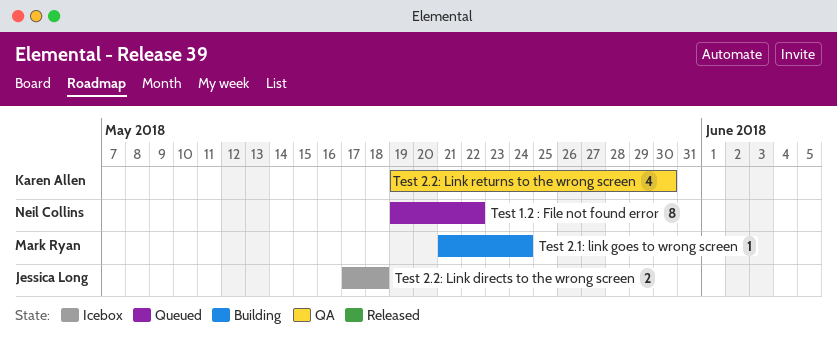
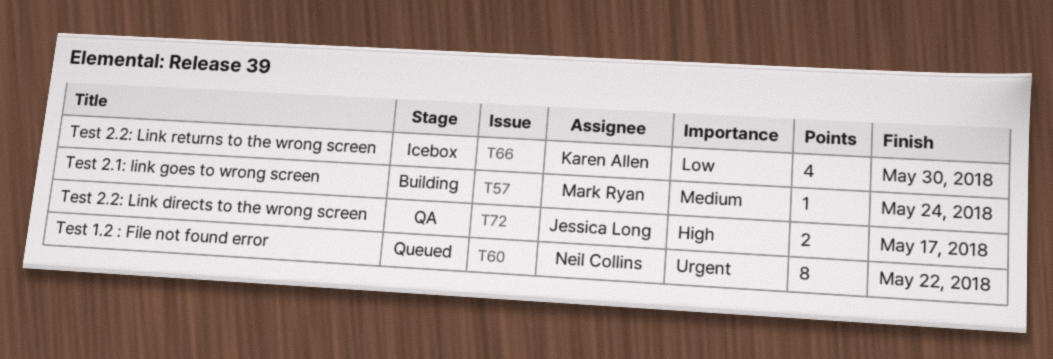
Test 2.2: Link directs to the wrong screen, status: Icebox -> QA
Test 2.2: Link directs to the wrong screen, due: May 18 -> May 17
Test 2.2: Link returns to the wrong screen, status: QA -> Icebox

